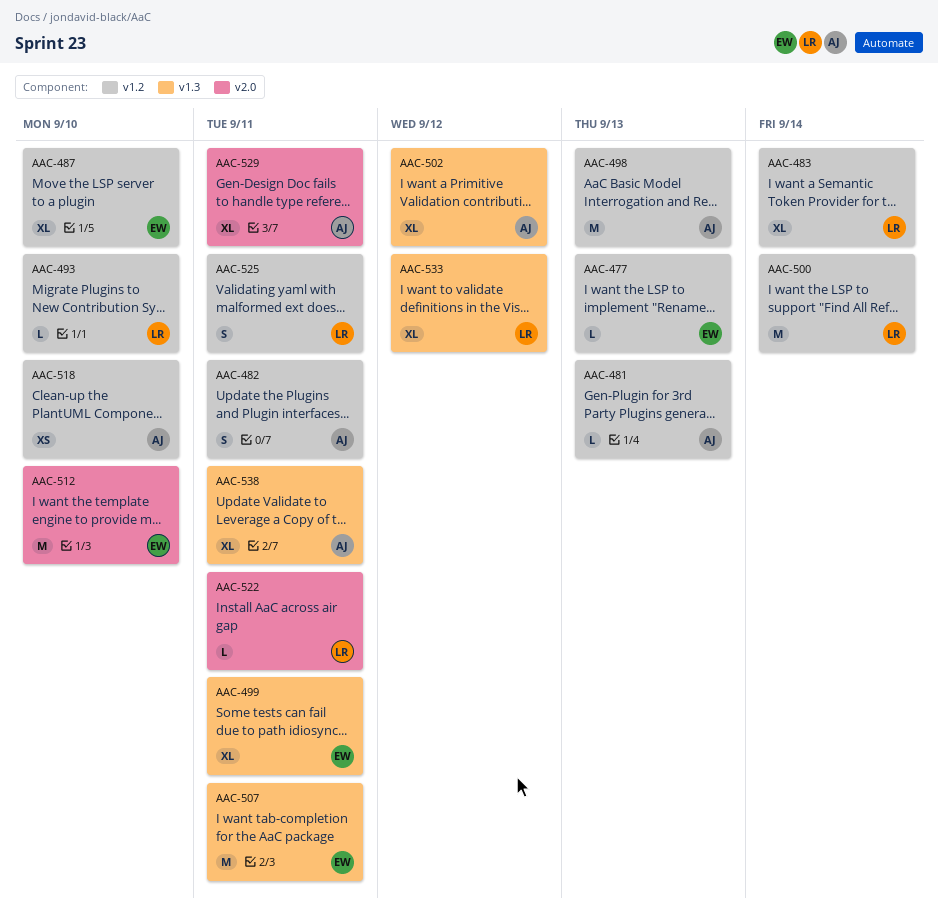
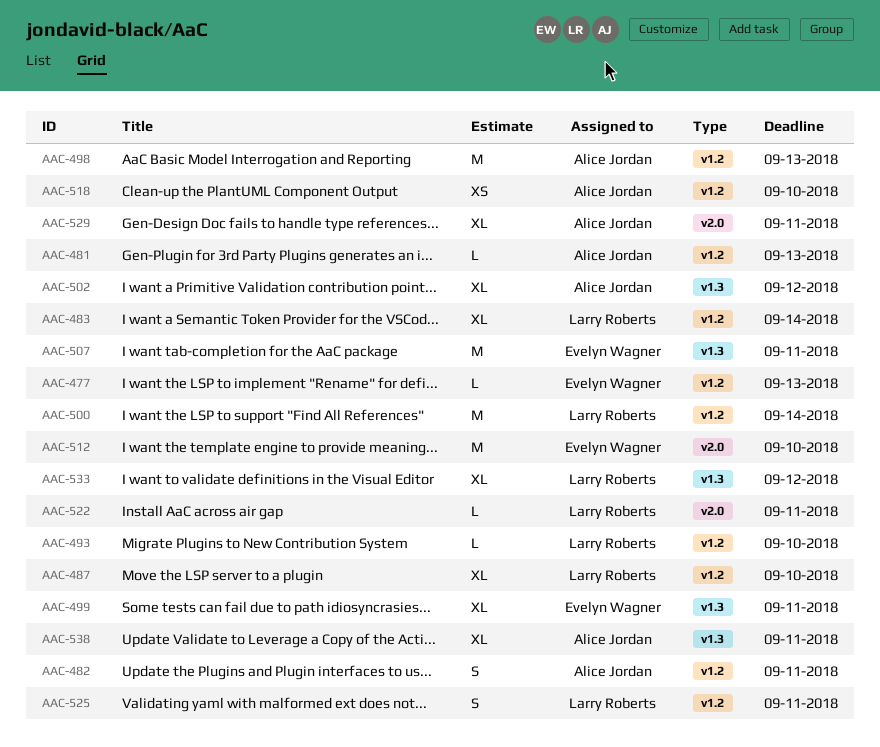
AAC-487, owner: Evelyn Wagner -> Larry Roberts

